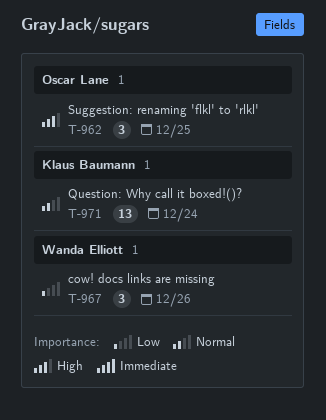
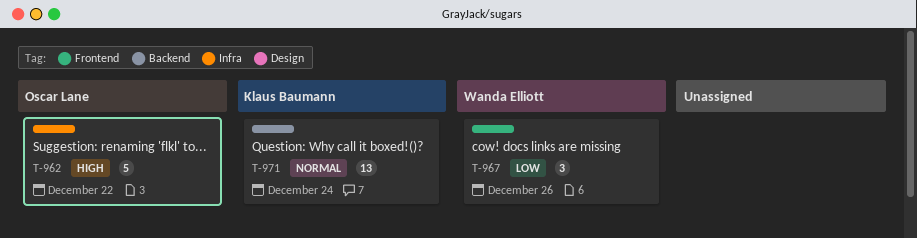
T-962, estimate: 3 -> 5
T-962, due: Dec 25 -> Dec 22

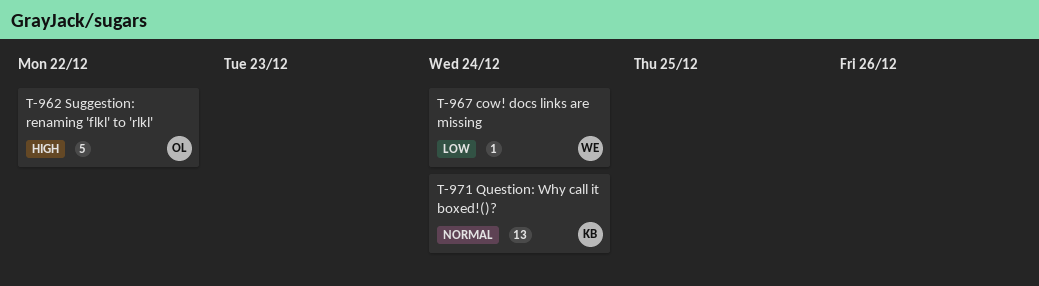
T-967, estimate: 3 -> 1
T-967, due: Dec 26 -> Dec 24

